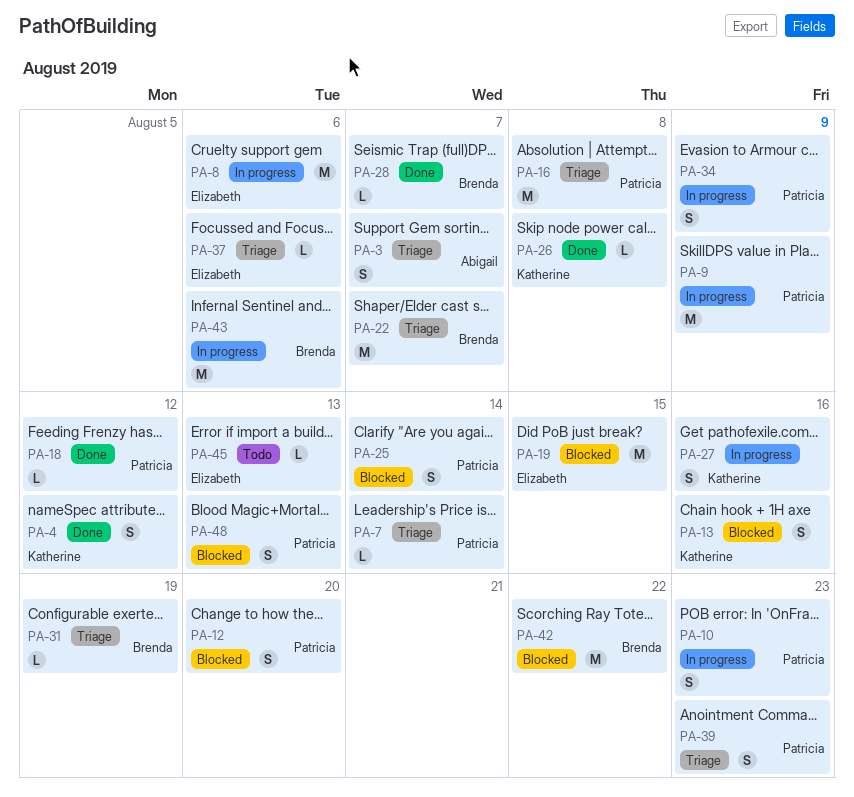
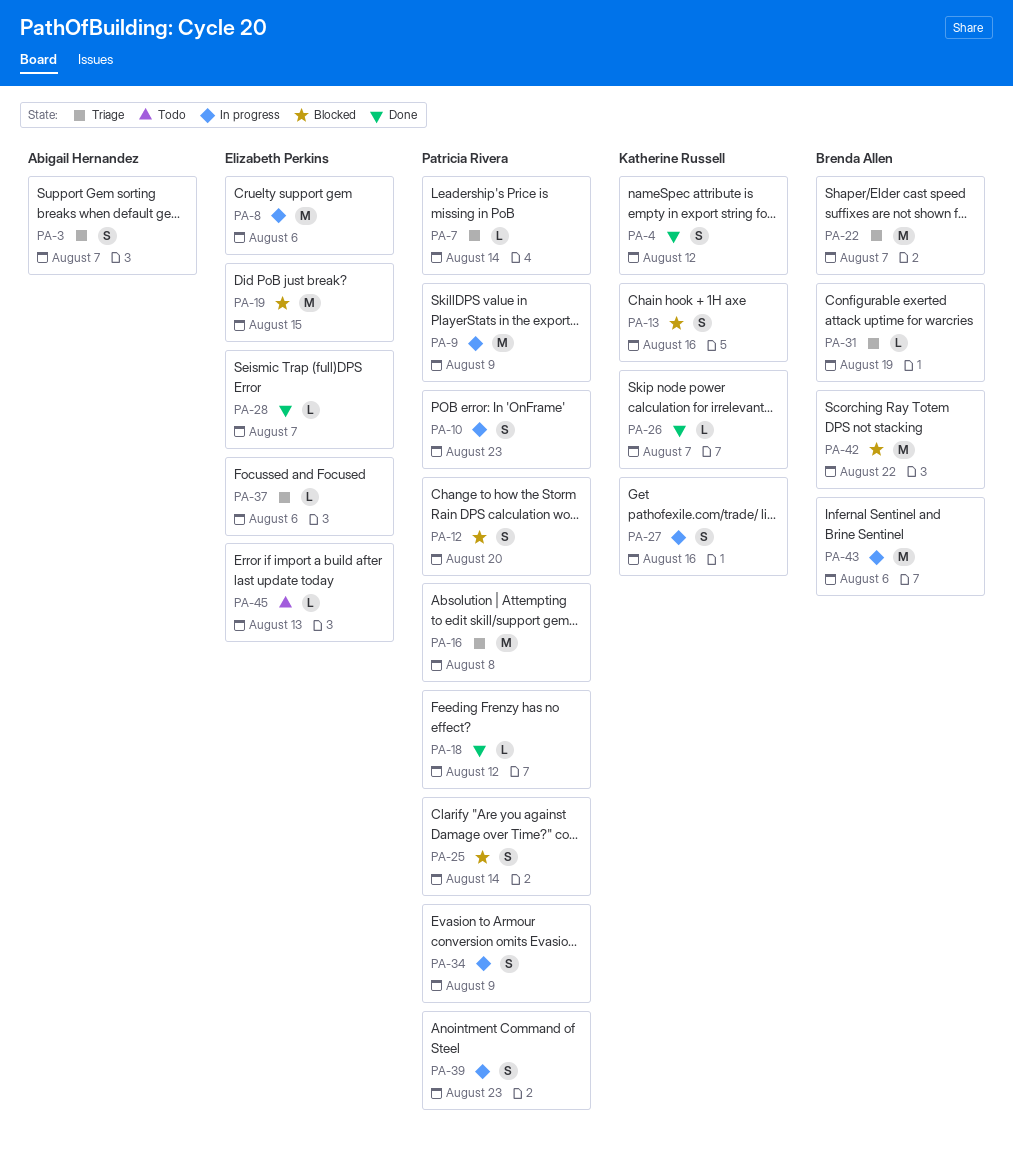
PA-26, due: Aug 8 -> Aug 7
PA-28, owner: Brenda Allen -> Elizabeth Perkins
PA-39, status: Triage -> In progress
PA-48: present -> none

